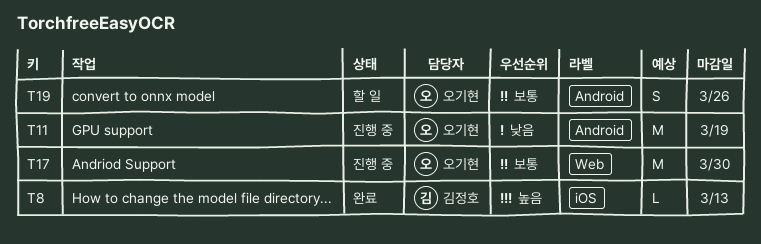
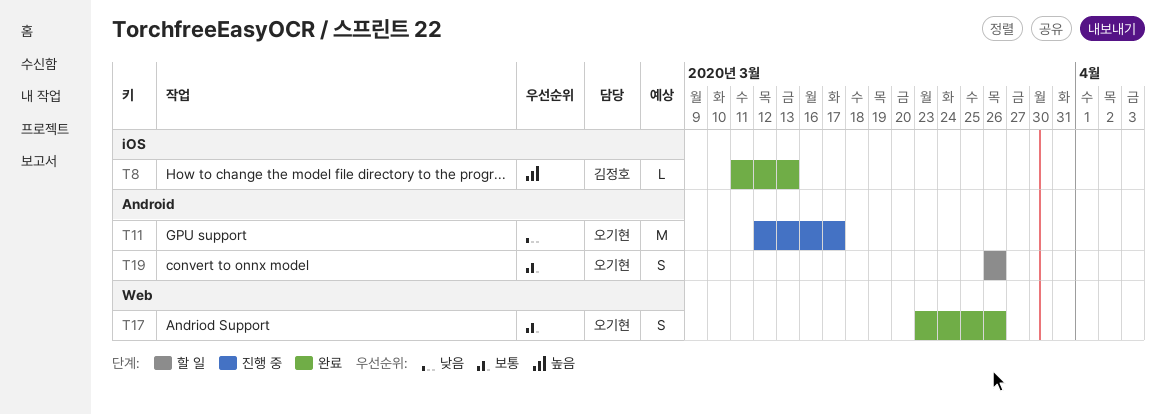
T11, due: Mar 19 -> Mar 17
T17, status: 진행 중 -> 완료
T17, estimate: M -> S
T17, due: Mar 30 -> Mar 26

